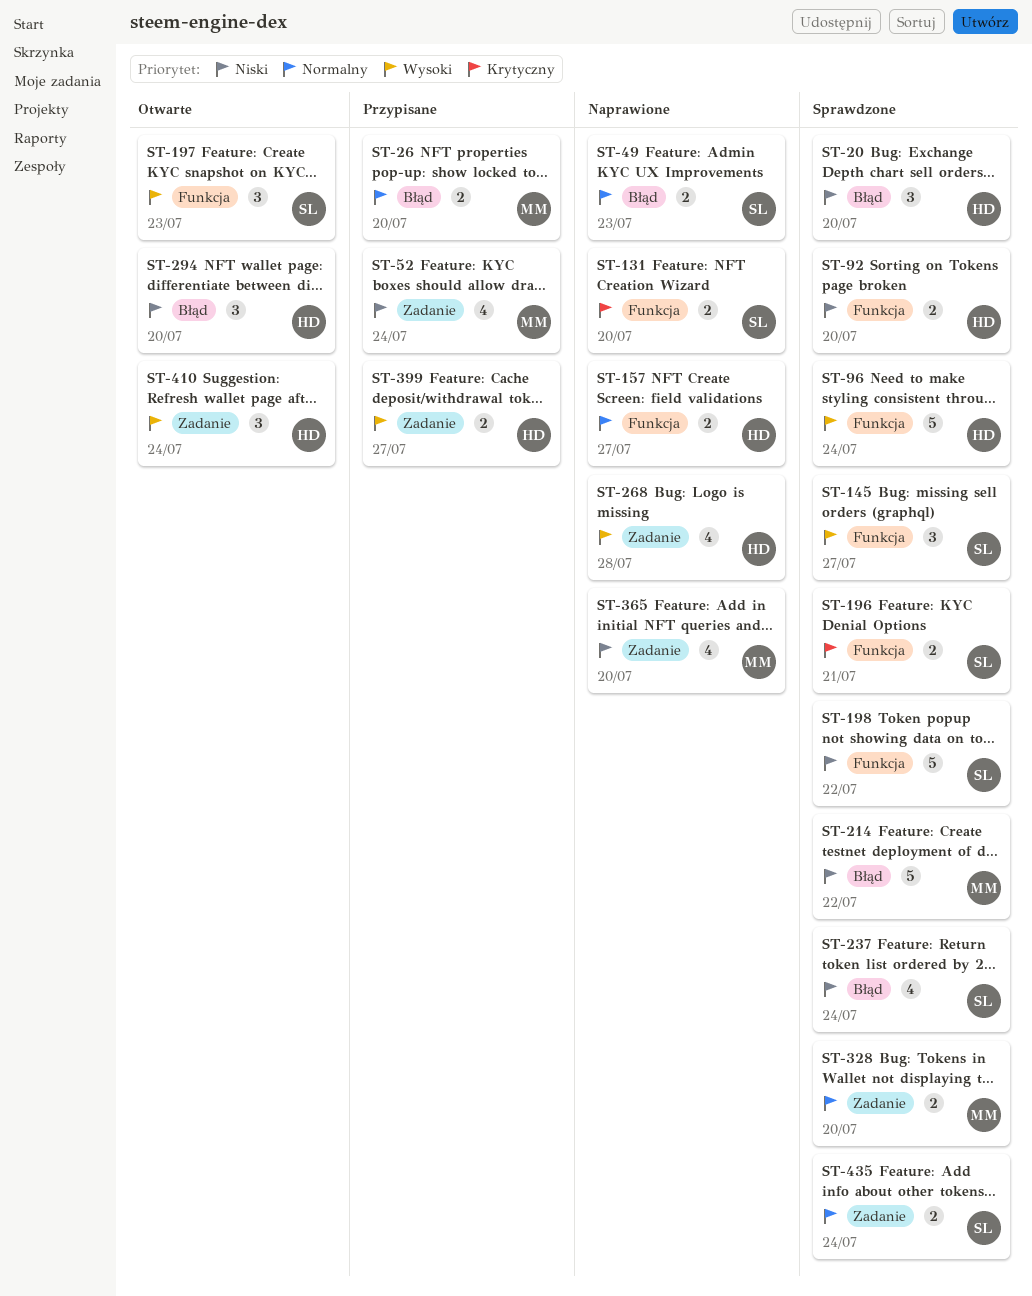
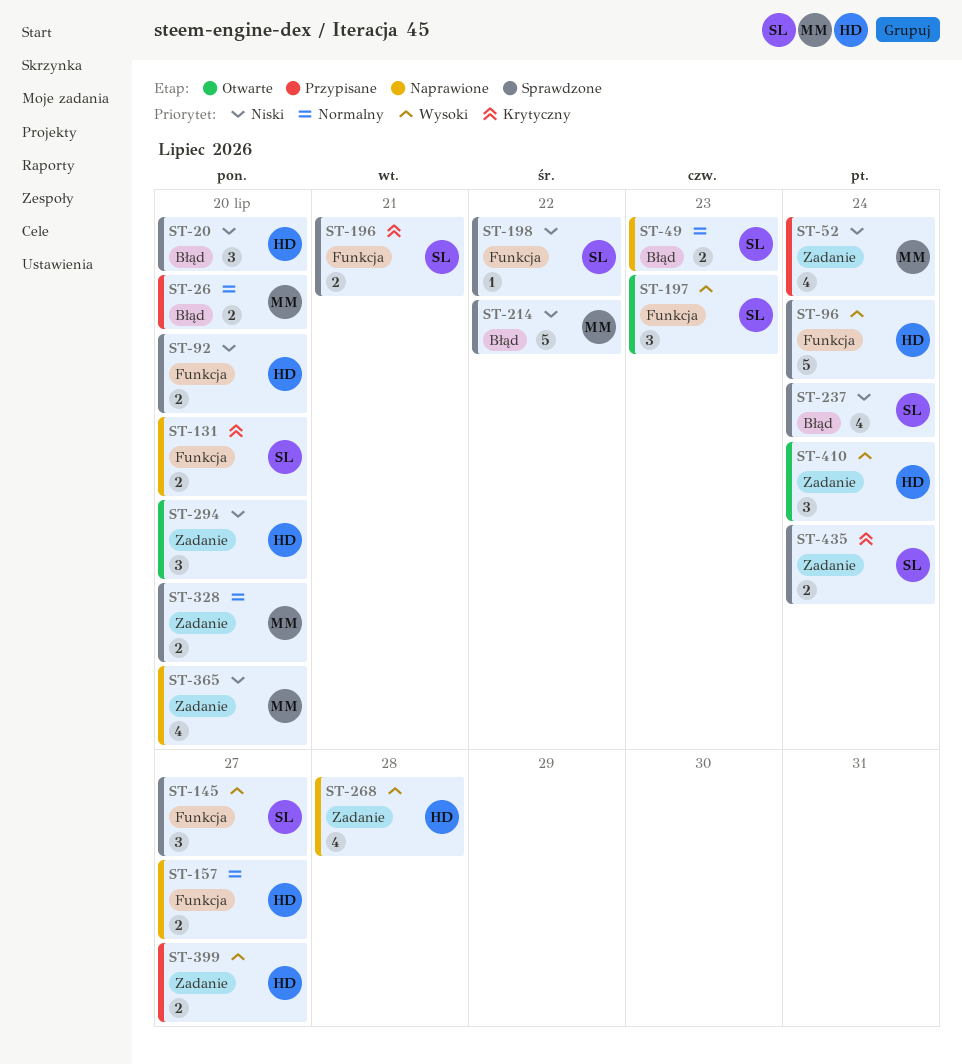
ST-198, estimate: 5 -> 1
ST-294, label: Błąd -> Zadanie
ST-435, priority: Normalny -> Krytyczny

